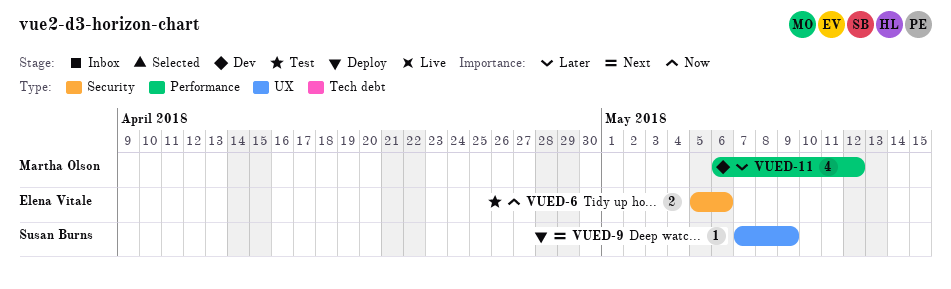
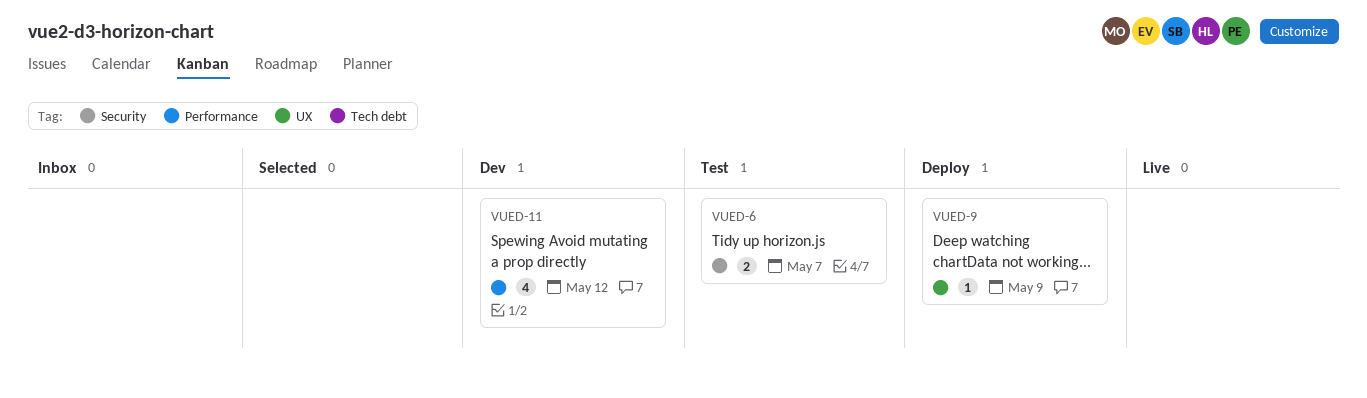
VUED-6, due: May 6 -> May 7

